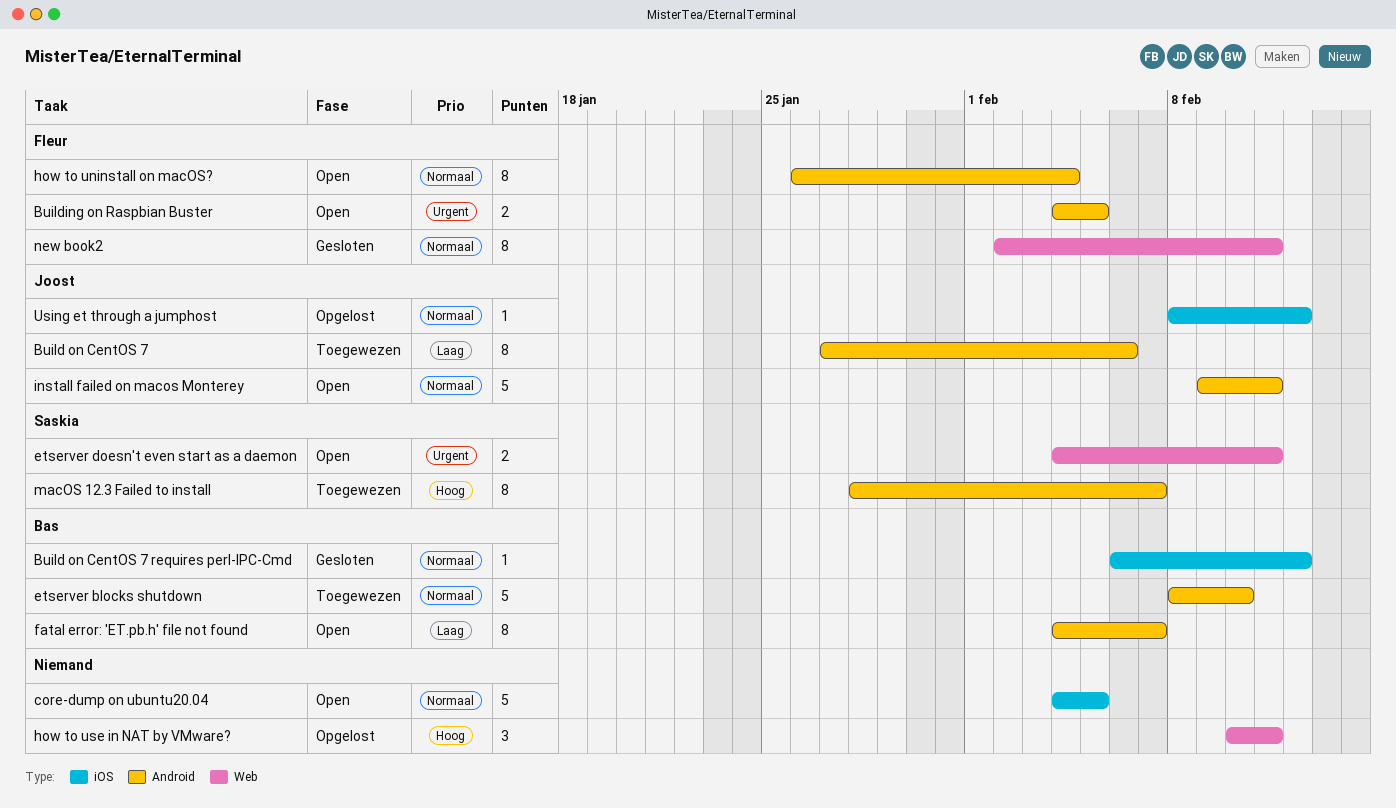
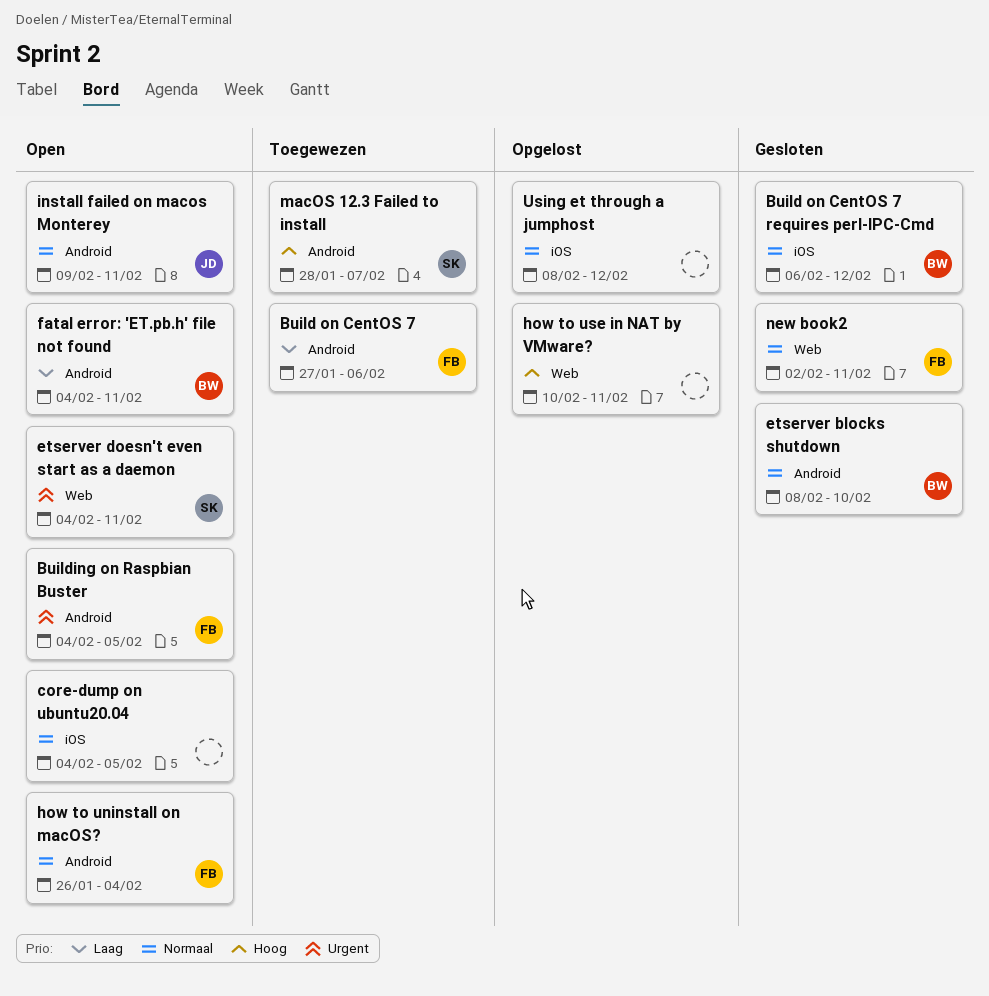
Build on CentOS 7, owner: Joost -> Fleur
etserver blocks shutdown, status: Toegewezen -> Gesloten
fatal error: 'ET.pb.h' file not found, due: Feb 7 -> Feb 11
Using et through a jumphost, owner: Joost -> none

